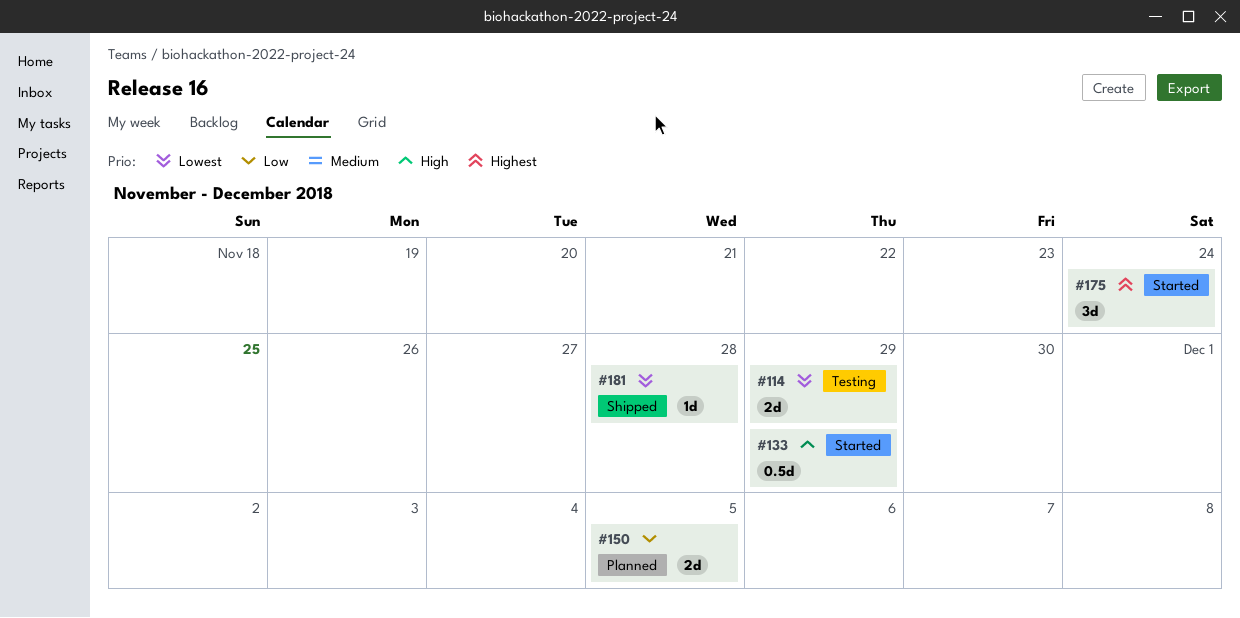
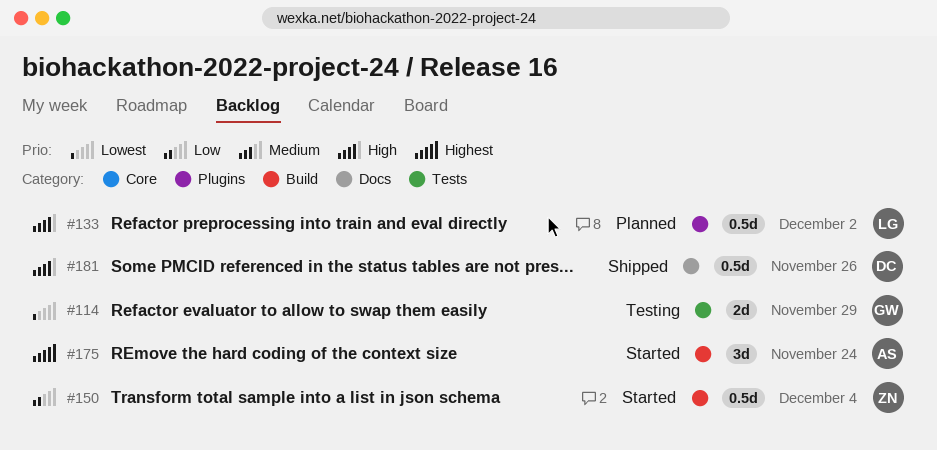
#133, status: Started -> Planned
#133, due: Nov 29 -> Dec 2
#150, status: Planned -> Started
#150, estimate: 2d -> 0.5d
#150, due: Dec 5 -> Dec 4
#181, priority: Lowest -> High
#181, estimate: 1d -> 0.5d
#181, due: Nov 28 -> Nov 26

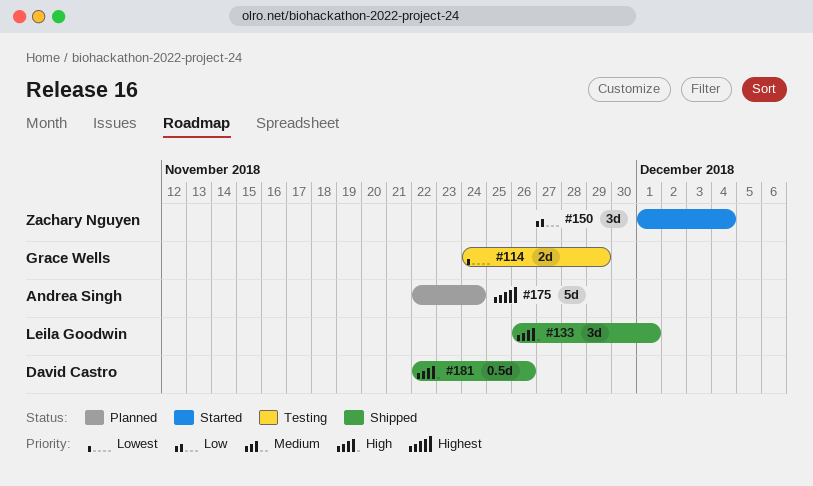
#133, status: Planned -> Shipped
#133, estimate: 0.5d -> 3d
#133, due: Dec 2 -> Dec 1
#150, estimate: 0.5d -> 3d
#175, status: Started -> Planned
#175, estimate: 3d -> 5d

